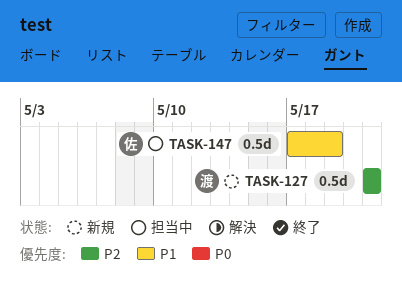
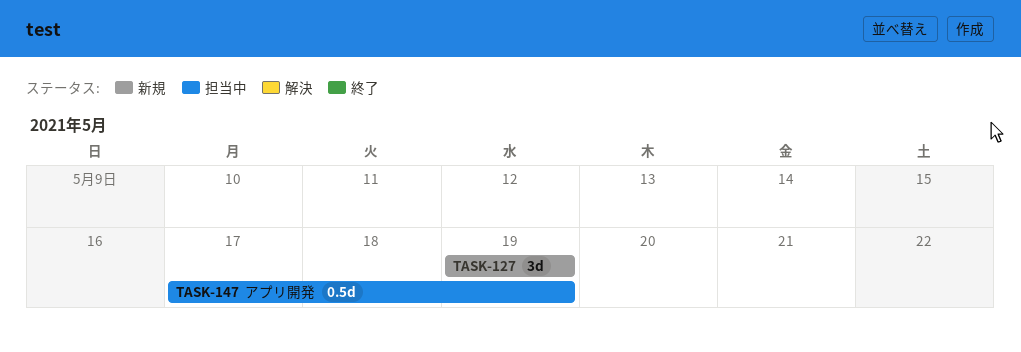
TASK-127, estimate: 0.5d -> 3d
TASK-127, start: May 21 -> May 19
TASK-127, due: May 21 -> May 19

